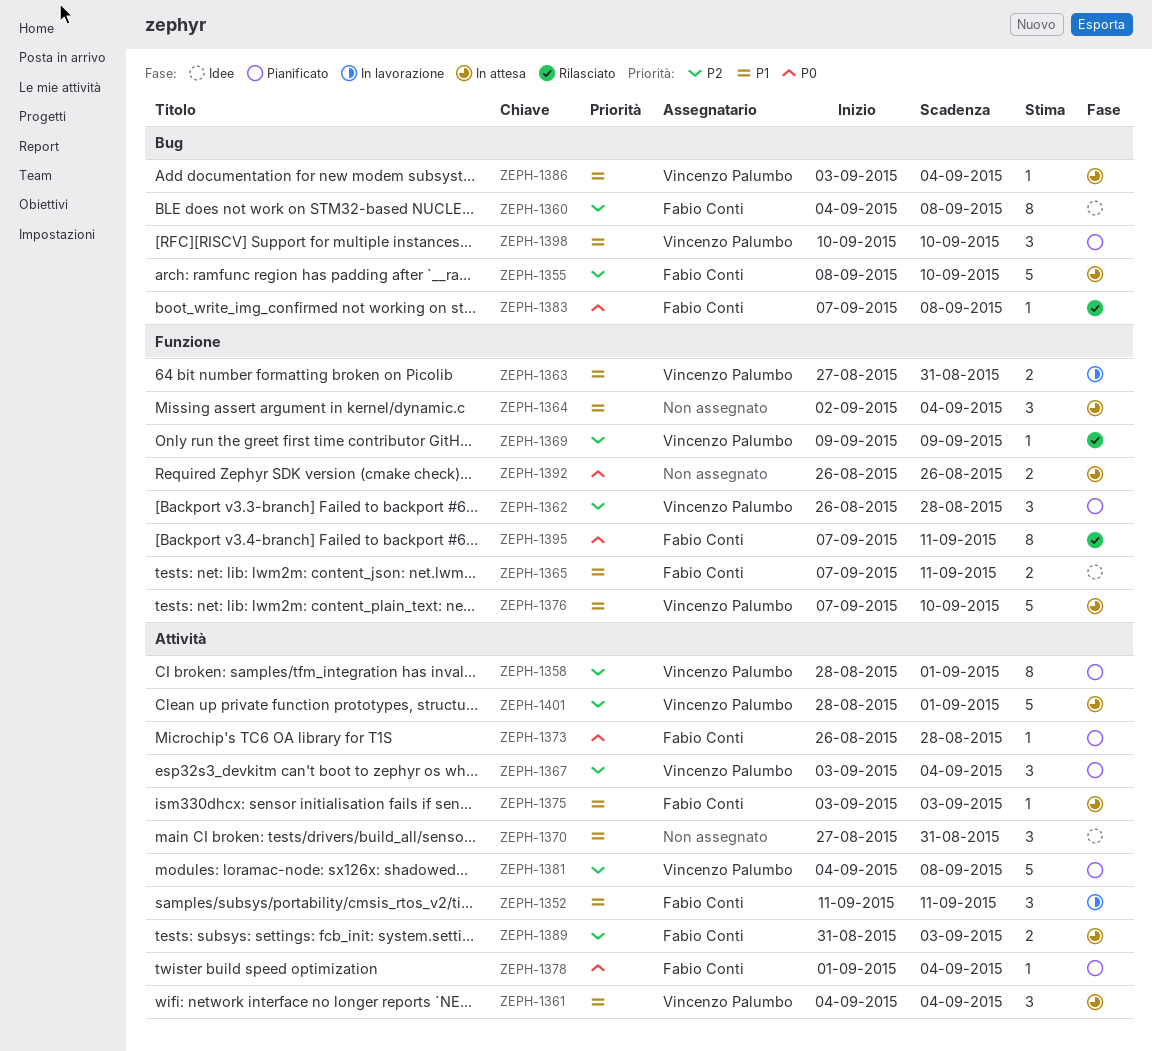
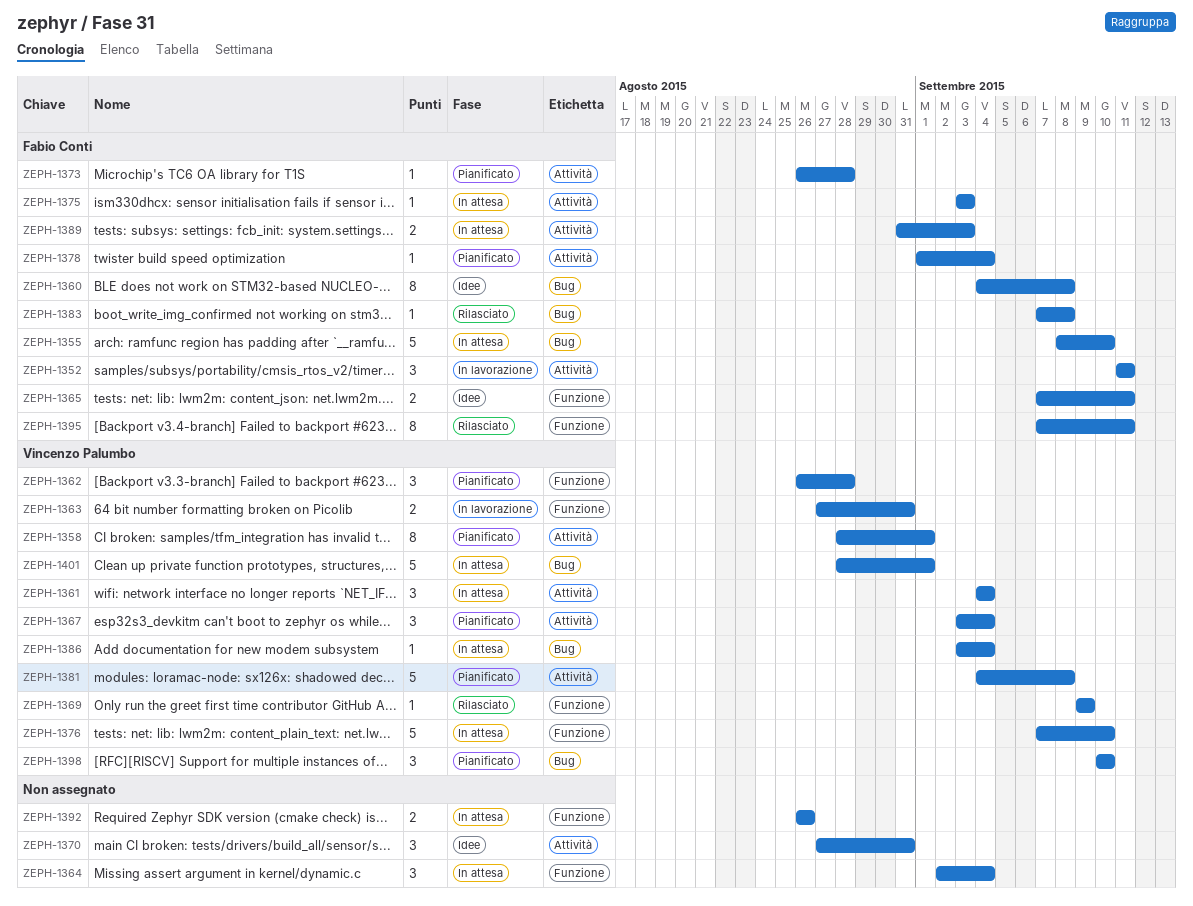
ZEPH-1401, label: Attività -> Bug

